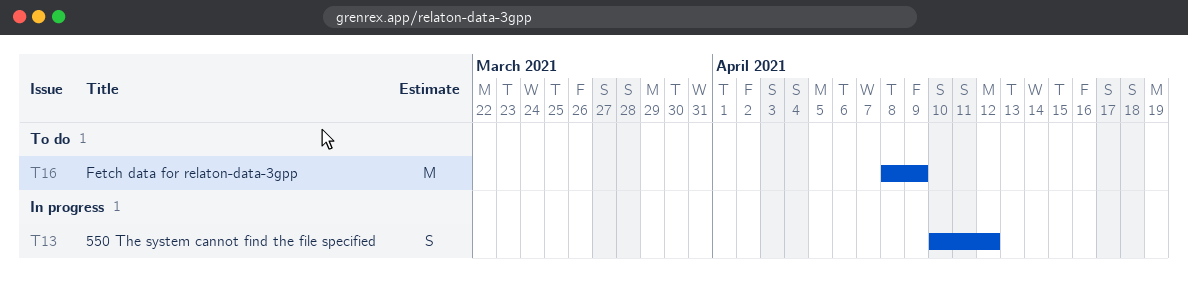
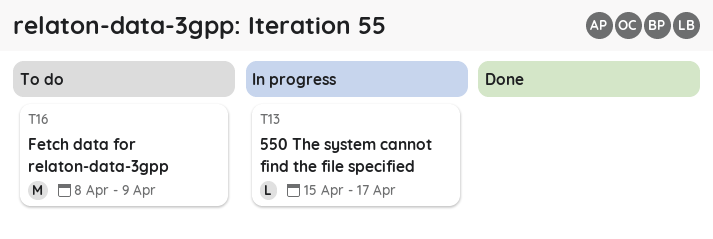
T13, estimate: S -> L
T13, start: Apr 10 -> Apr 15
T13, due: Apr 12 -> Apr 17

